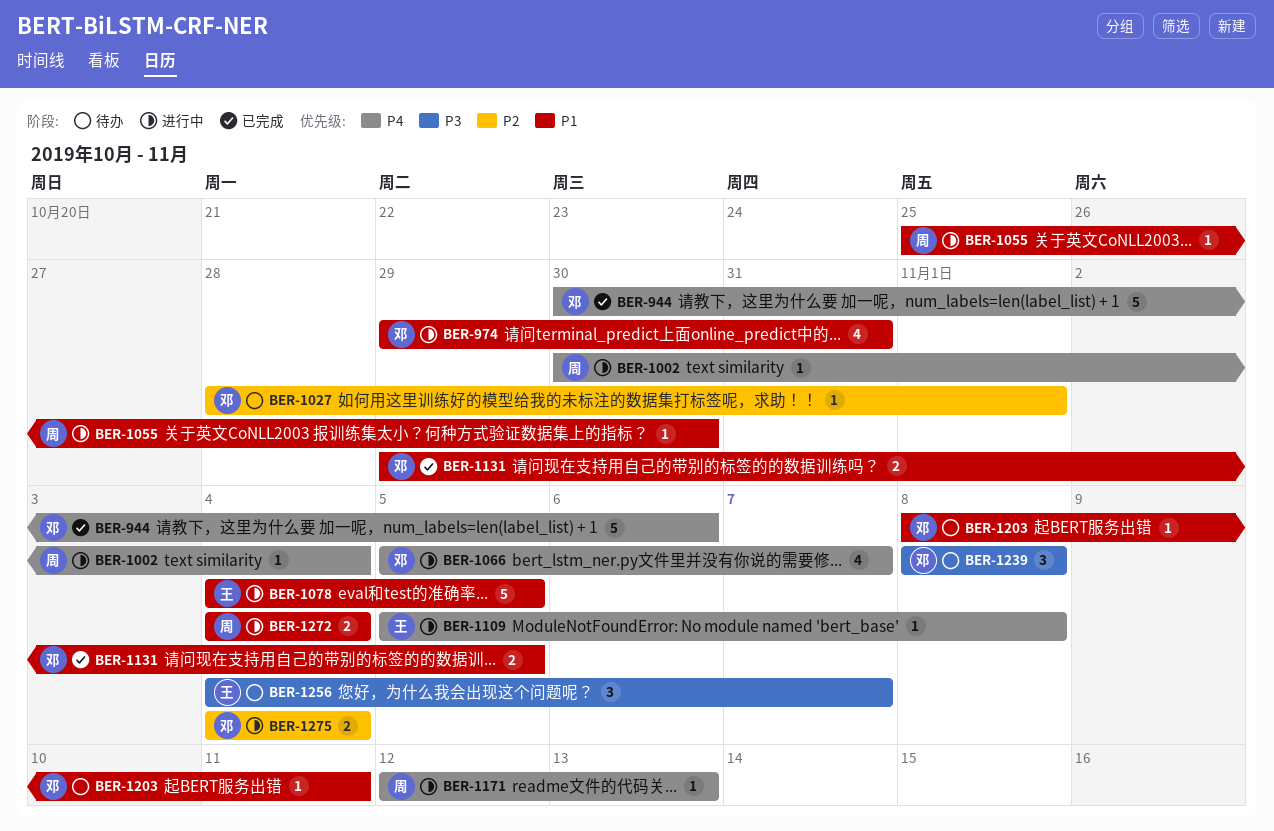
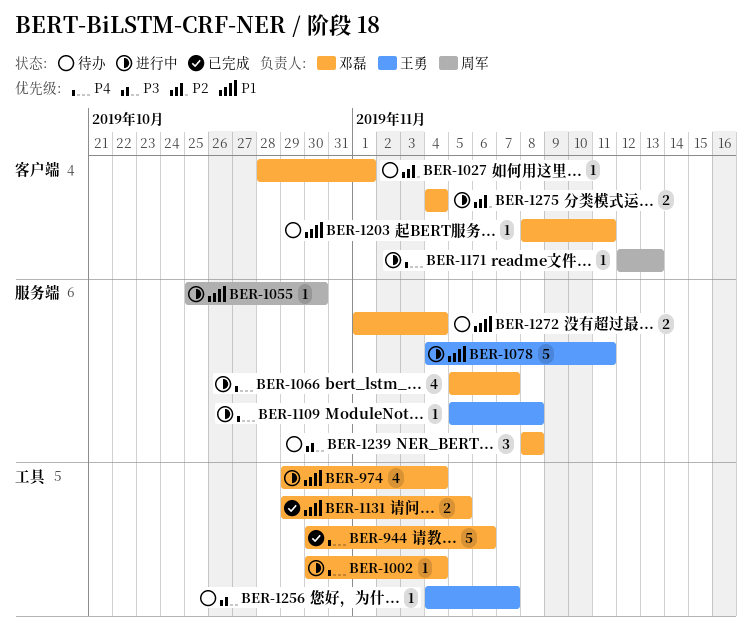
BER-974, due: Oct 31 -> Nov 4
BER-1002, owner: 周军 -> 邓磊
BER-1078, due: Nov 5 -> Nov 11
BER-1256, estimate: 3 -> 1
BER-1272, status: 进行中 -> 待办
BER-1272, owner: 周军 -> 邓磊
BER-1272, start: Nov 4 -> Nov 1

